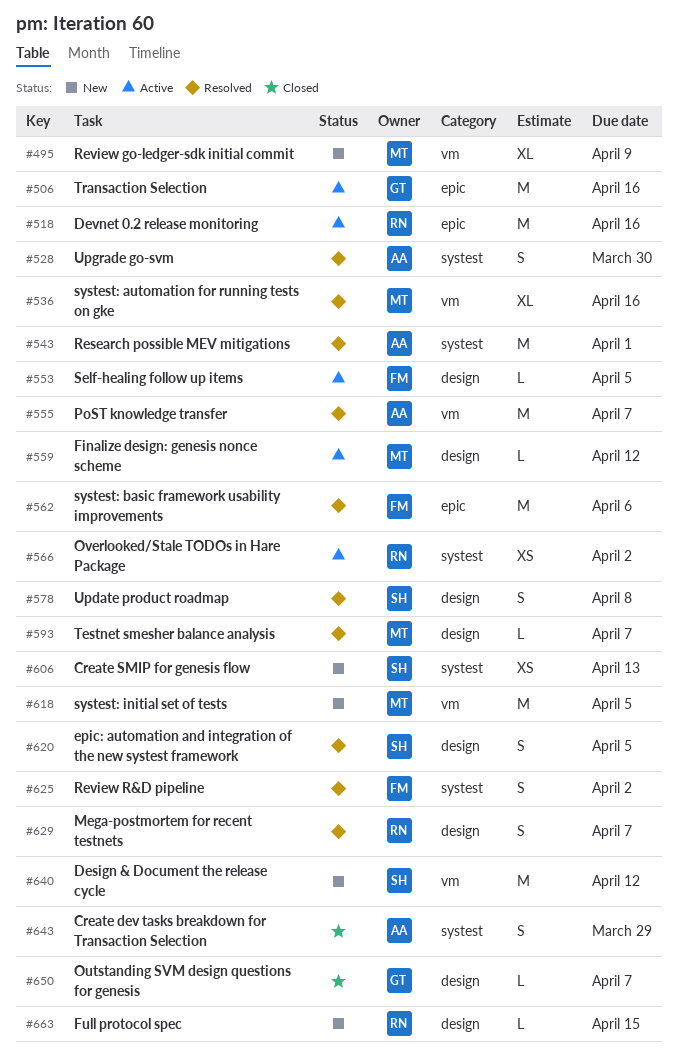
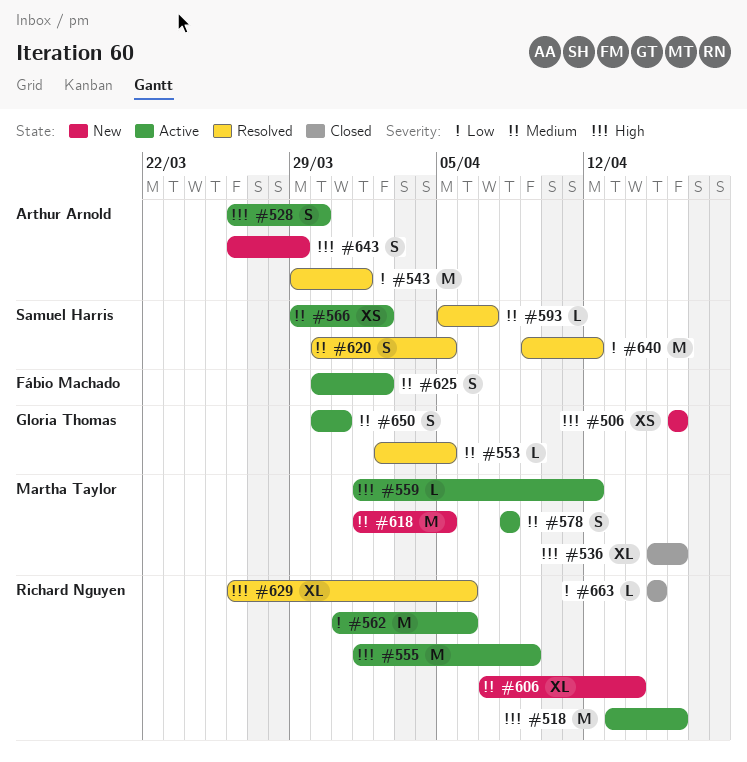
#495: present -> none
#506, status: Active -> New
#506, estimate: M -> XS
#528, status: Resolved -> Active
#536, status: Resolved -> Closed
#553, status: Active -> Resolved
#553, owner: Fábio Machado -> Gloria Thomas
#555, status: Resolved -> Active
#555, owner: Arthur Arnold -> Richard Nguyen
#555, due: Apr 7 -> Apr 9
#562, status: Resolved -> Active
#562, owner: Fábio Machado -> Richard Nguyen
#566, owner: Richard Nguyen -> Samuel Harris
#578, status: Resolved -> Active
#578, owner: Samuel Harris -> Martha Taylor
#593, owner: Martha Taylor -> Samuel Harris
#606, owner: Samuel Harris -> Richard Nguyen
#606, estimate: XS -> XL
#606, due: Apr 13 -> Apr 14
#625, status: Resolved -> Active
#629, estimate: S -> XL
#629, due: Apr 7 -> Apr 6
#640, status: New -> Resolved
#643, status: Closed -> New
#650, status: Closed -> Active
#650, estimate: L -> S
#650, due: Apr 7 -> Mar 31
#663, status: New -> Closed

